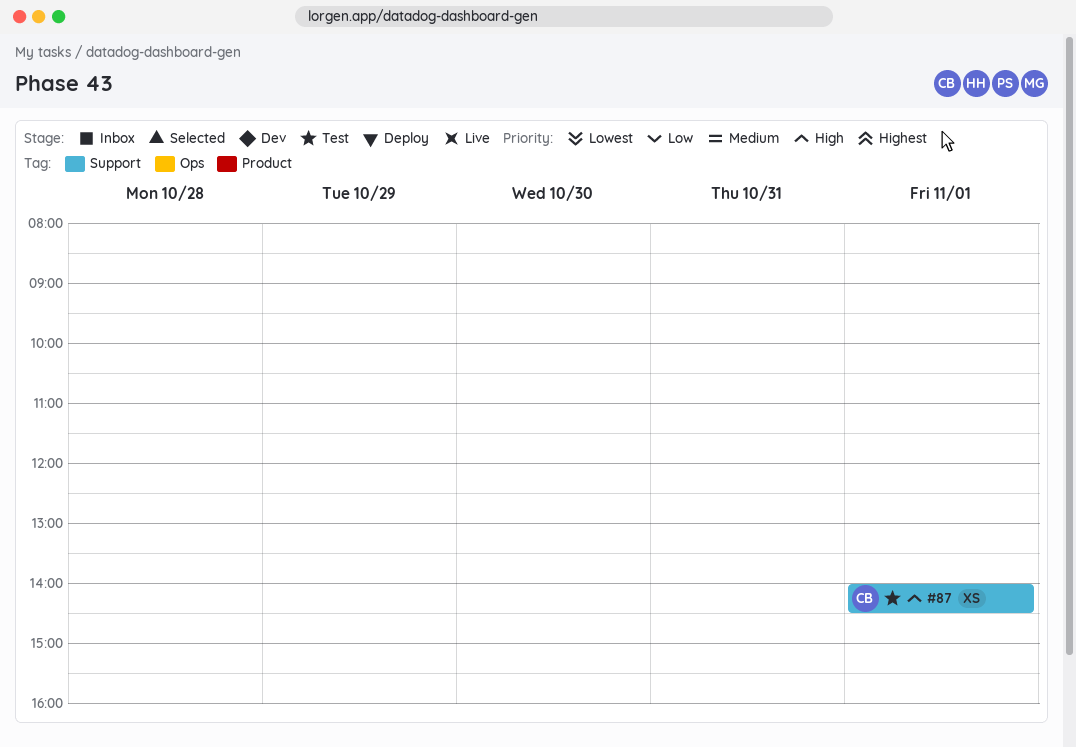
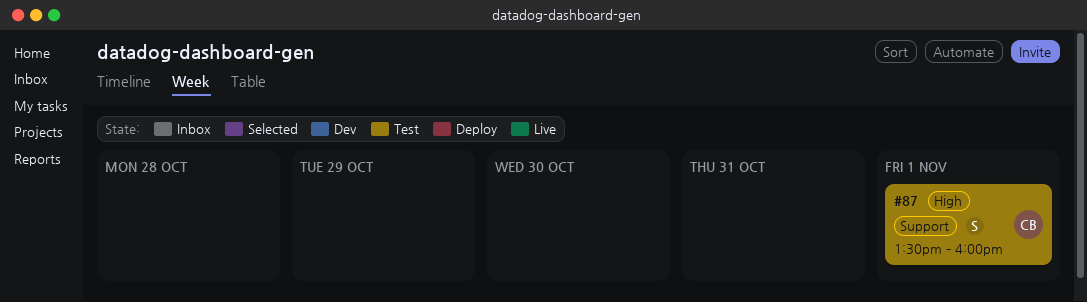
#87, estimate: XS -> S
#87, begins: 14:00 -> 13:30
#87, ends: 14:30 -> 16:00

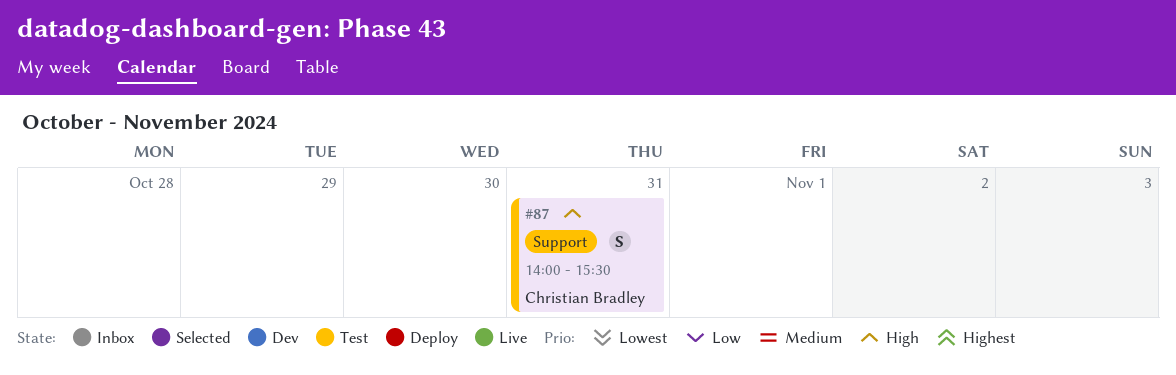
#87, day: Nov 1 -> Oct 31
#87, begins: 13:30 -> 14:00
#87, ends: 16:00 -> 15:30

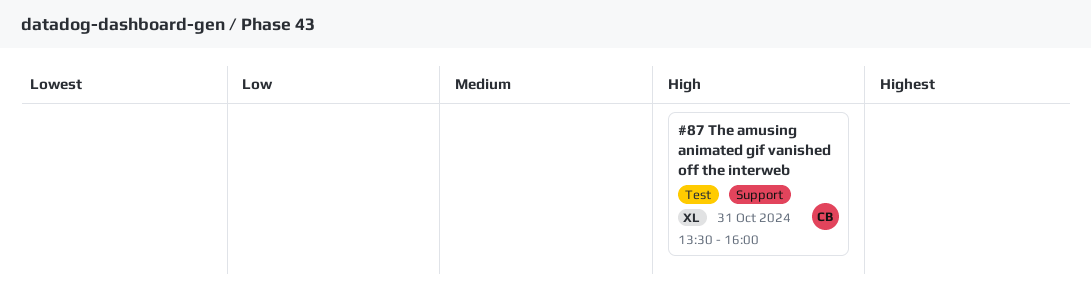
#87, estimate: S -> XL
#87, begins: 14:00 -> 13:30
#87, ends: 15:30 -> 16:00

